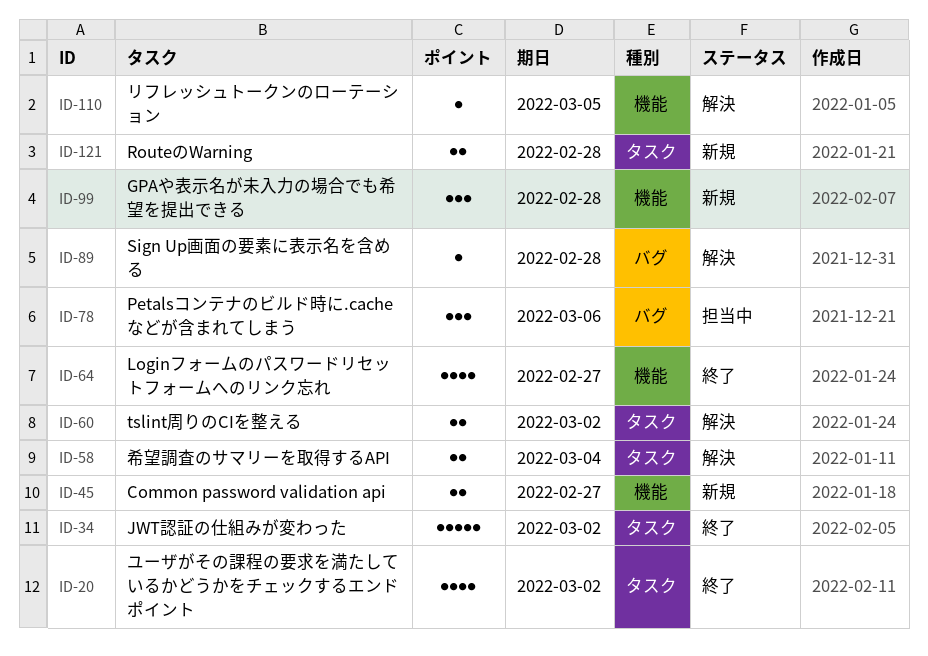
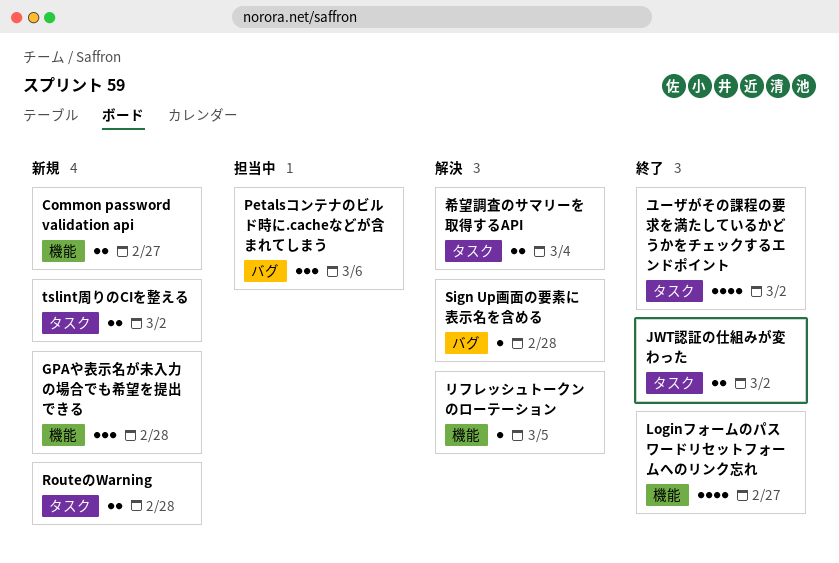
JWT認証の仕組みが変わった, estimate: 5 -> 2
tslint周りのCIを整える, status: 解決 -> 新規

